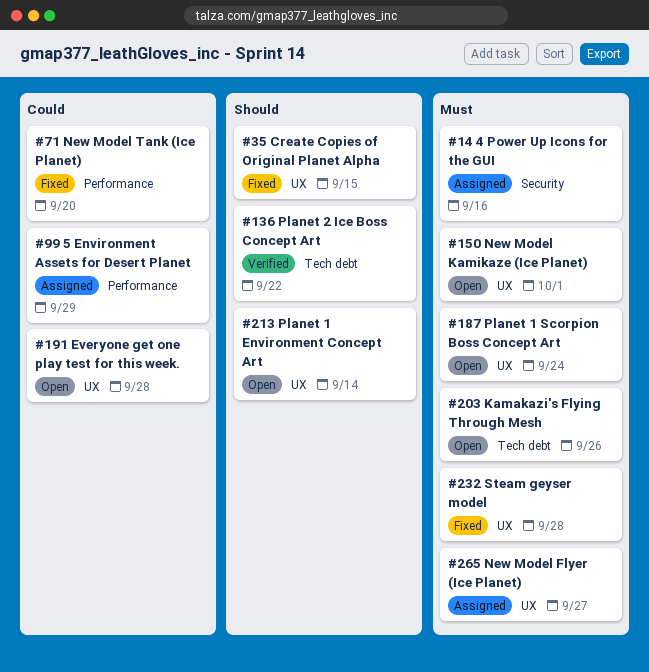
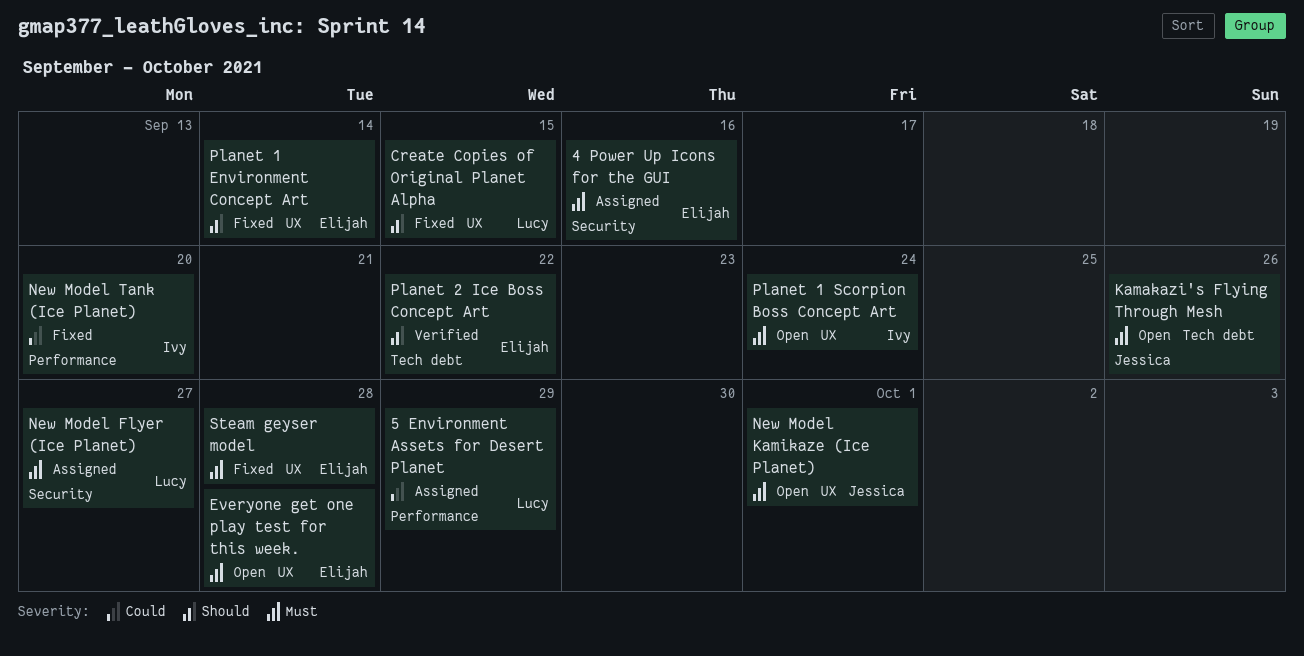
Everyone get one play test for this week., priority: Could -> Must
New Model Flyer (Ice Planet), label: UX -> Security
Planet 1 Environment Concept Art, status: Open -> Fixed

